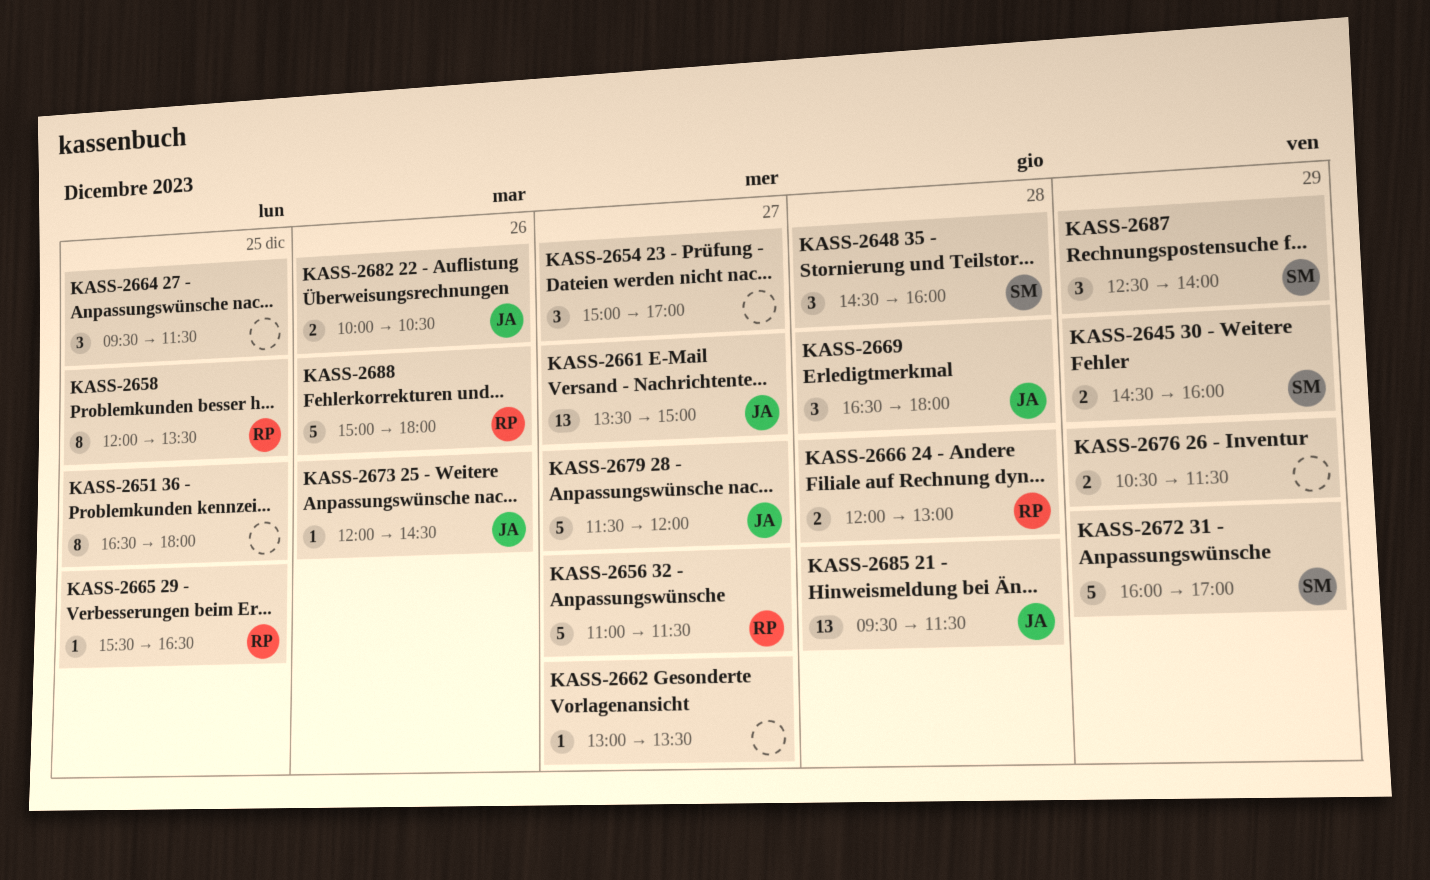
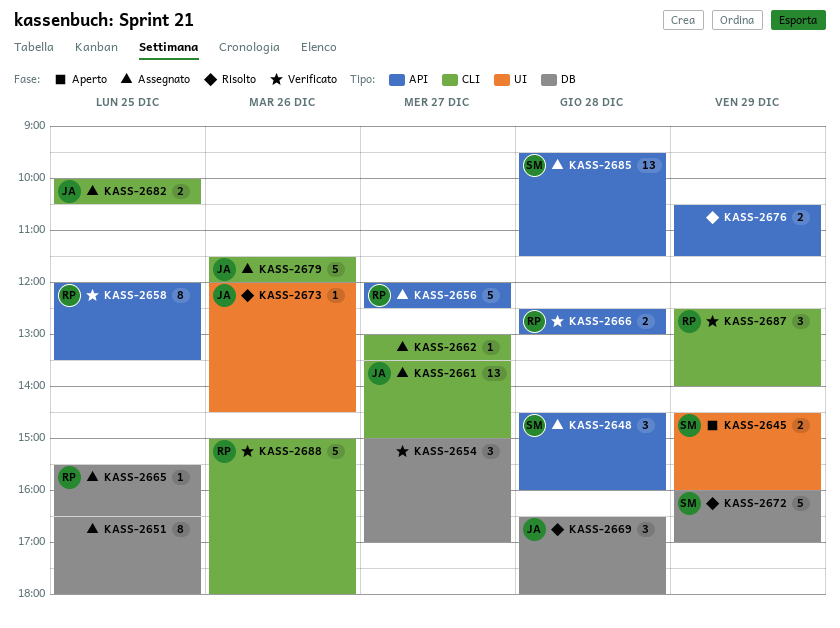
KASS-2656, begins: 11:00 -> 12:00
KASS-2656, ends: 11:30 -> 12:30
KASS-2664: present -> none
KASS-2666, begins: 12:00 -> 12:30
KASS-2679, day: Dec 27 -> Dec 26
KASS-2682, day: Dec 26 -> Dec 25
KASS-2685, owner: JA -> SM
KASS-2687, owner: SM -> RP

